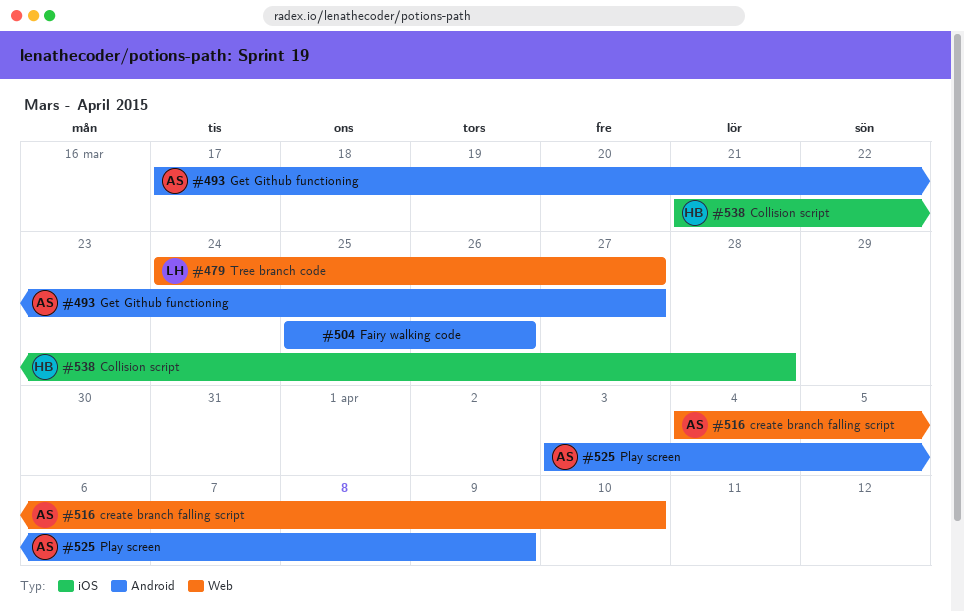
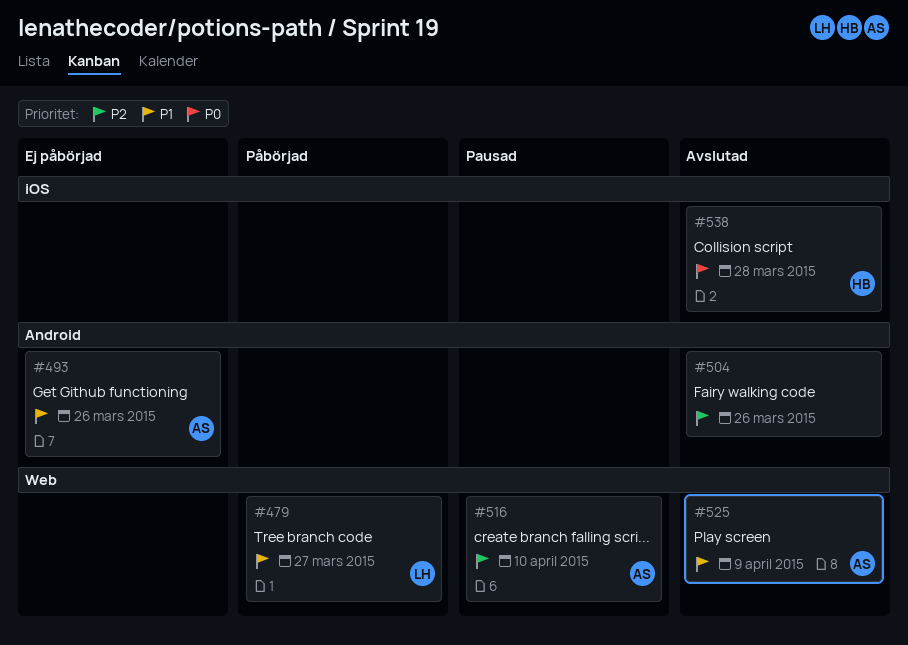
#493, due: Mar 27 -> Mar 26
#525, label: Android -> Web

